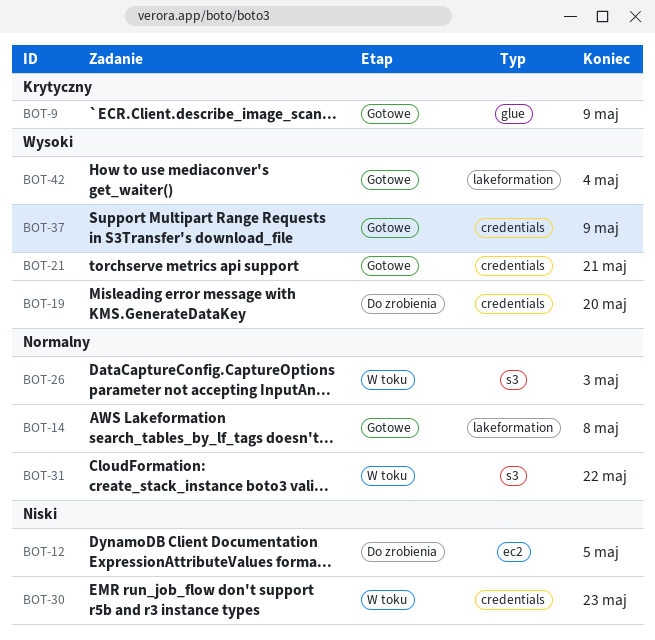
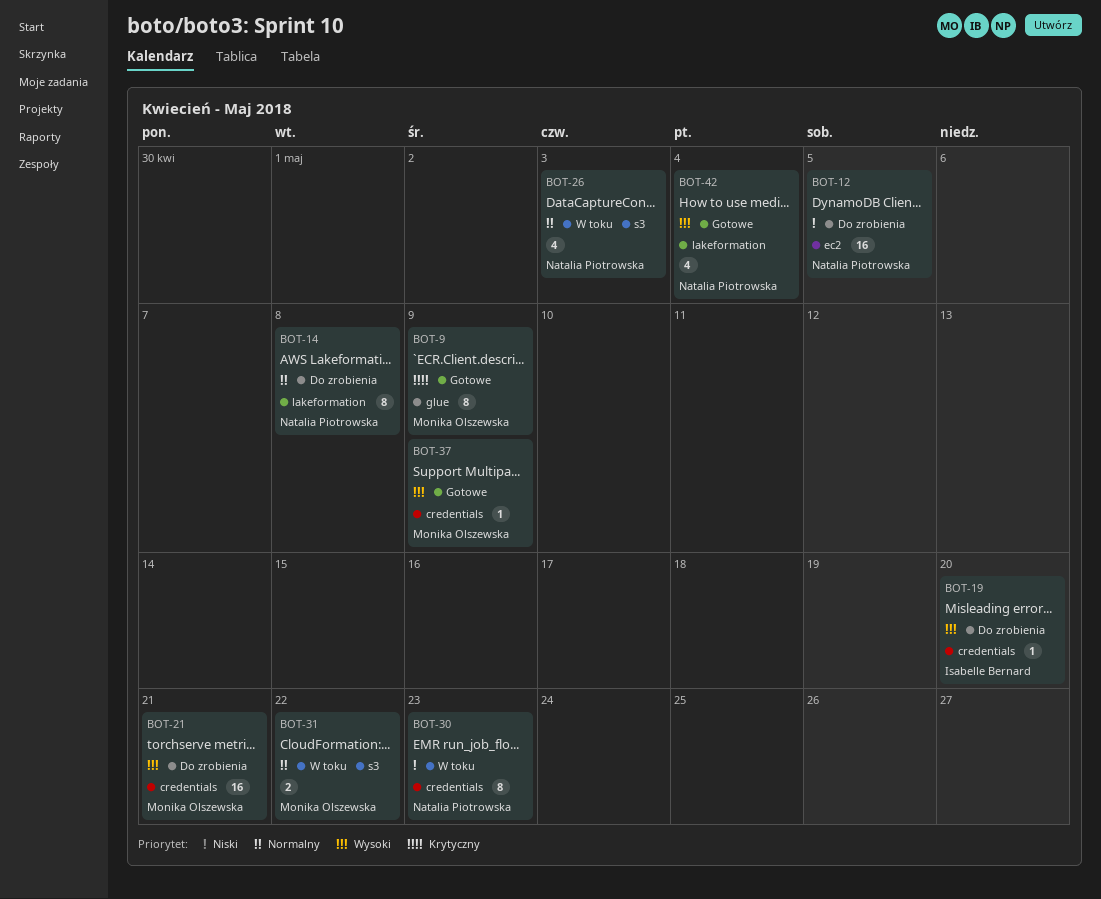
BOT-14, status: Gotowe -> Do zrobienia
BOT-21, status: Gotowe -> Do zrobienia

